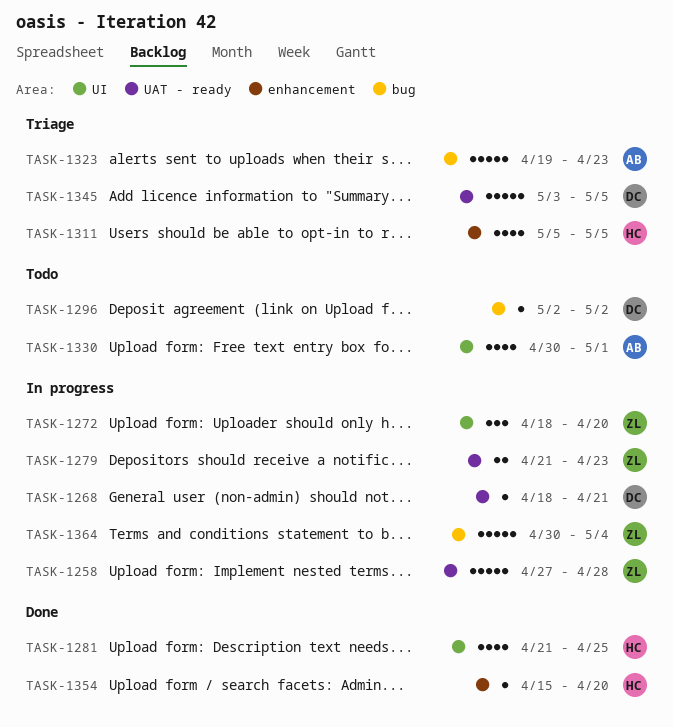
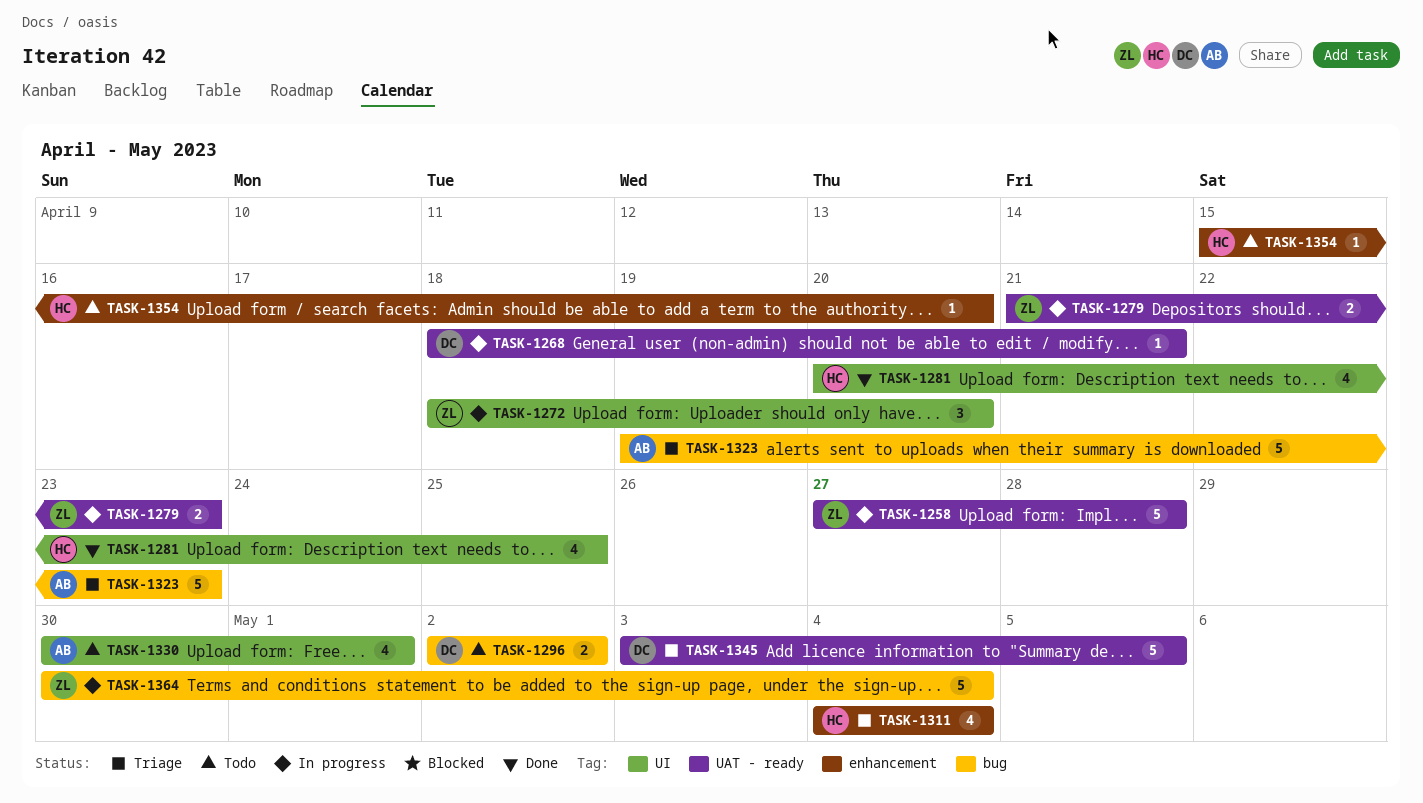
TASK-1281, start: Apr 21 -> Apr 20
TASK-1296, estimate: 1 -> 2
TASK-1311, start: May 5 -> May 4
TASK-1311, due: May 5 -> May 4
TASK-1354, status: Done -> Todo

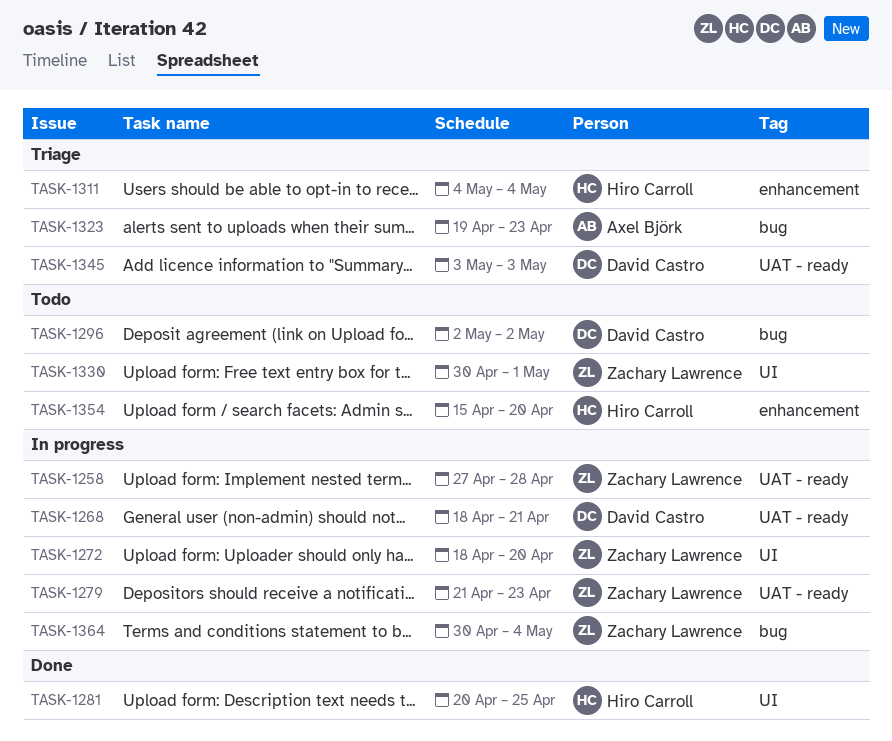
TASK-1330, owner: Axel Björk -> Zachary Lawrence
TASK-1345, due: May 5 -> May 3

